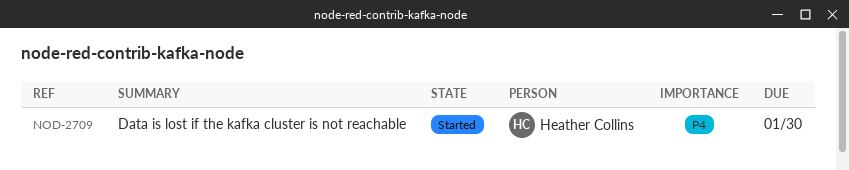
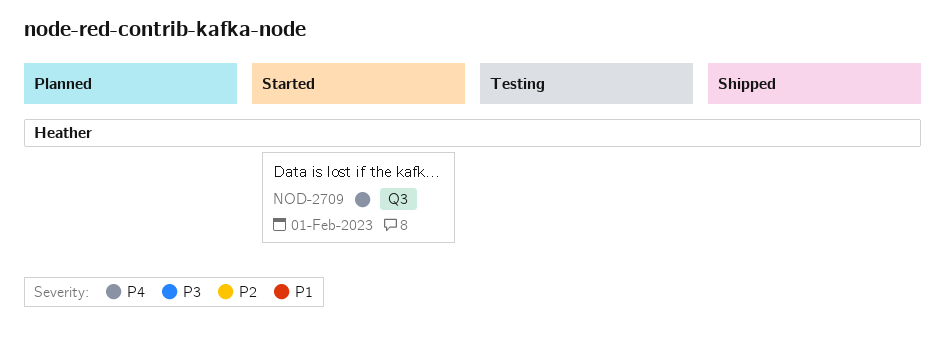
NOD-2709, due: Jan 30 -> Feb 1

